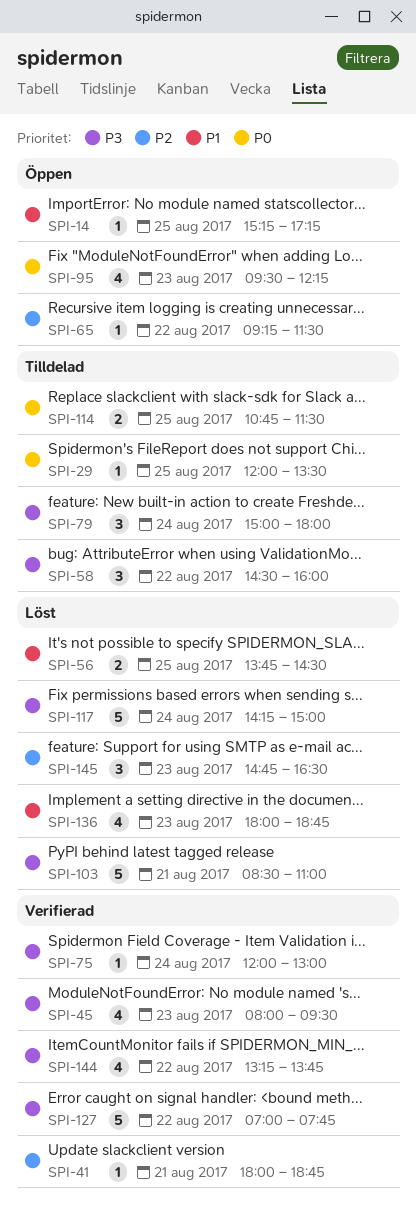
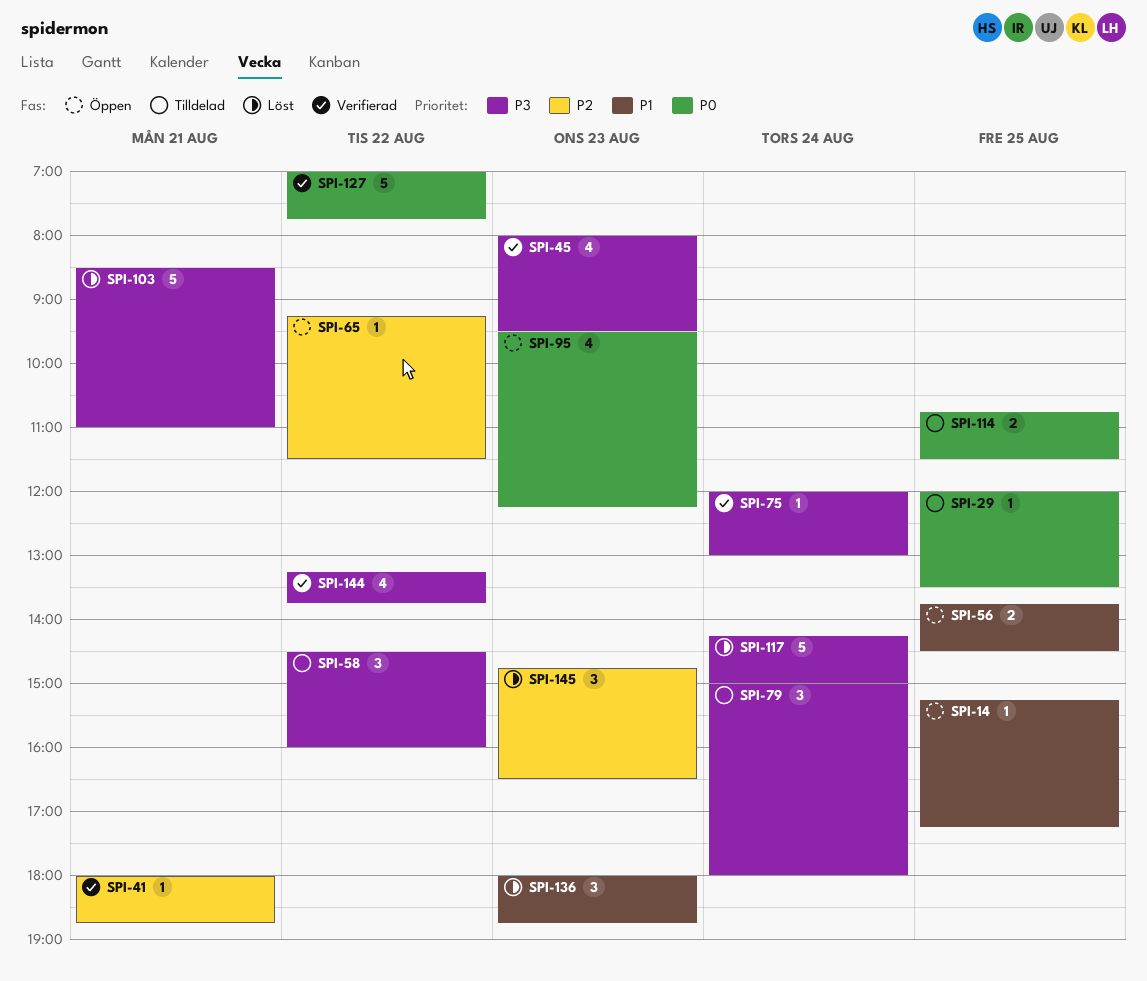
SPI-56, status: Löst -> Öppen
SPI-127, priority: P3 -> P0
SPI-136, estimate: 4 -> 3

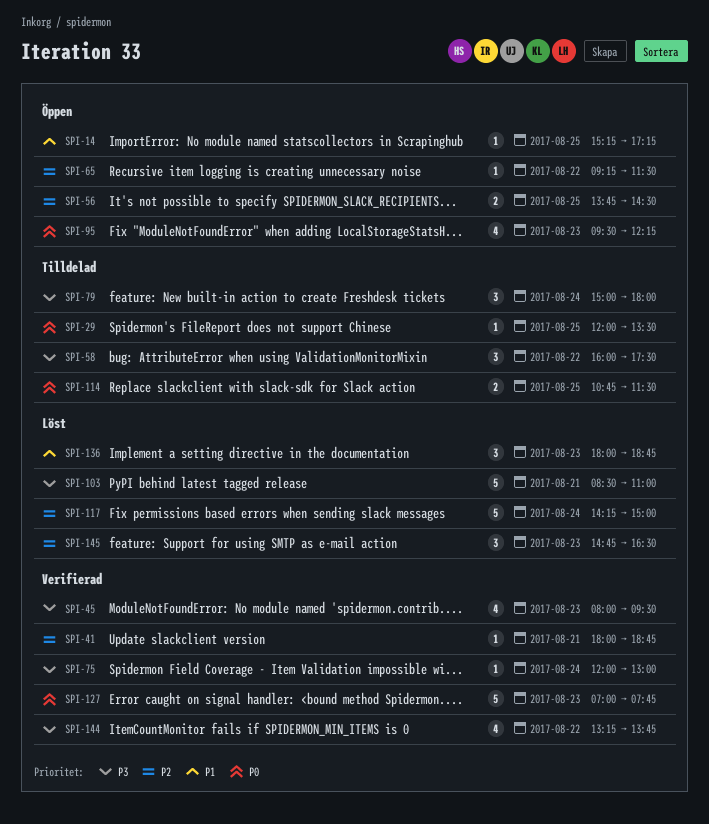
SPI-56, priority: P1 -> P2
SPI-58, begins: 14:30 -> 16:00
SPI-58, ends: 16:00 -> 17:30
SPI-117, priority: P3 -> P2
SPI-127, day: Aug 22 -> Aug 23

